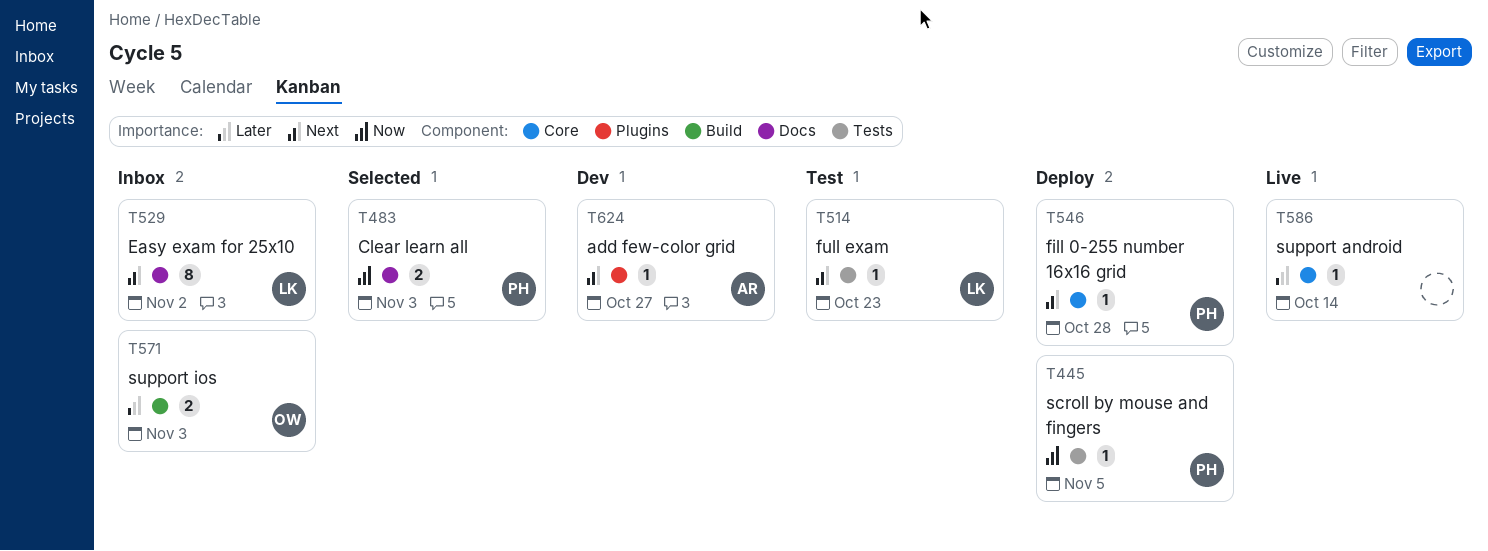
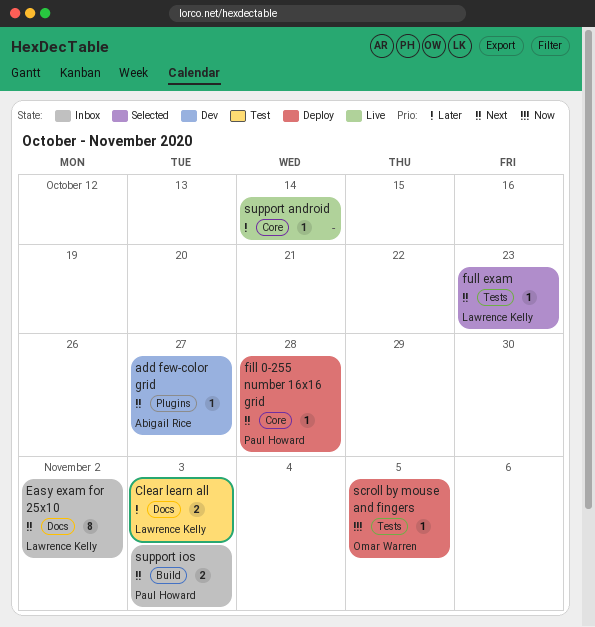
Clear learn all, status: Selected -> Test
Clear learn all, owner: Paul Howard -> Lawrence Kelly
Clear learn all, priority: Now -> Later
full exam, status: Test -> Selected
scroll by mouse and fingers, owner: Paul Howard -> Omar Warren
support ios, owner: Omar Warren -> Paul Howard
support ios, priority: Later -> Next

